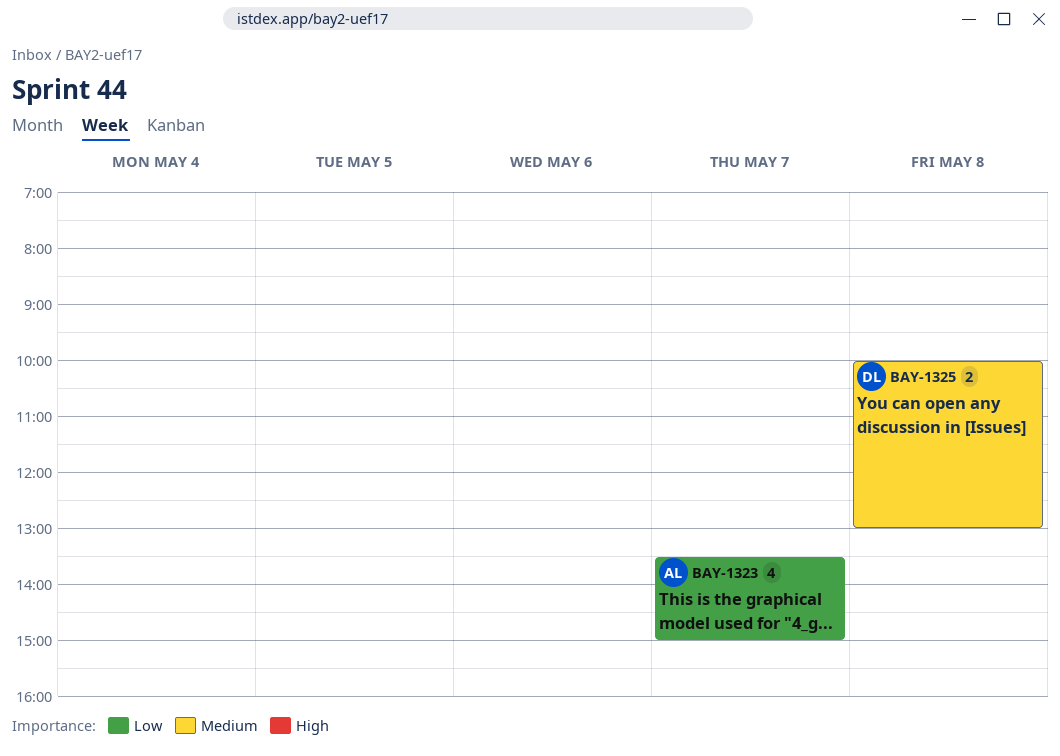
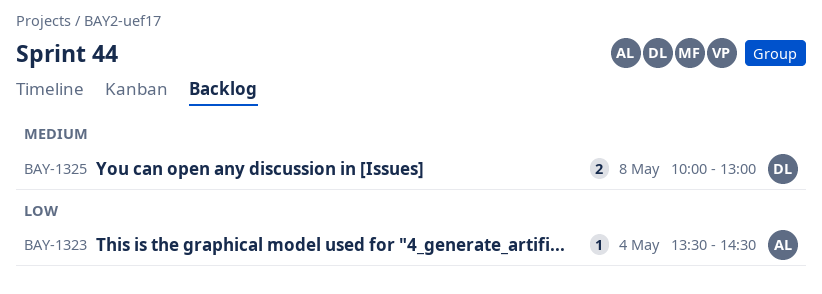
BAY-1323, estimate: 4 -> 1
BAY-1323, day: May 7 -> May 4
BAY-1323, ends: 15:00 -> 14:30

